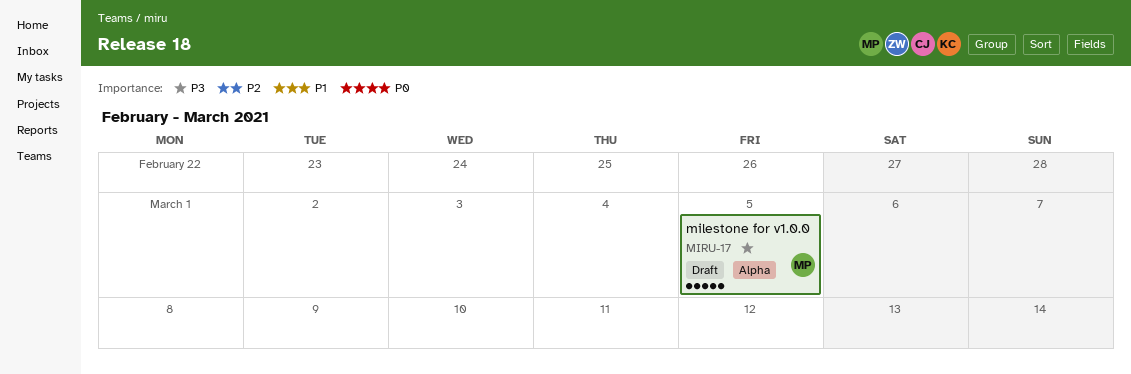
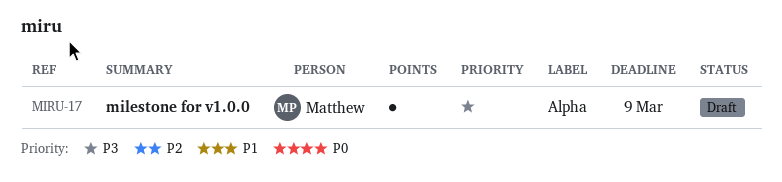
MIRU-17, estimate: 5 -> 1
MIRU-17, due: Mar 5 -> Mar 9

